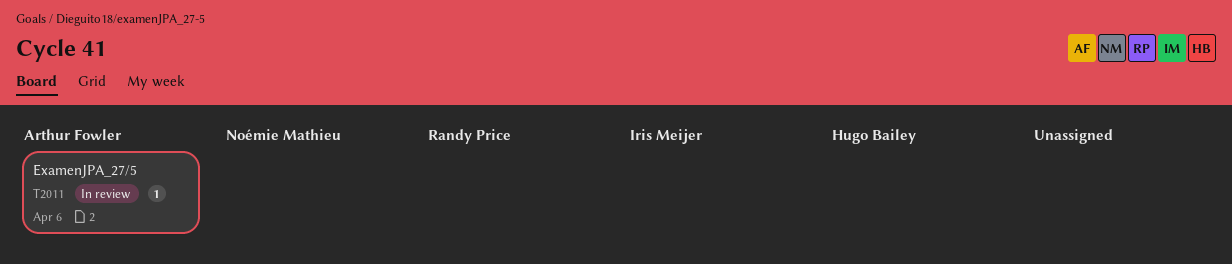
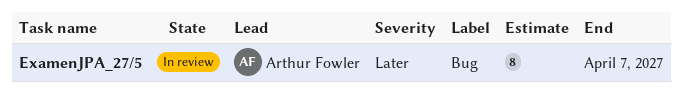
ExamenJPA_27/5, estimate: 1 -> 8
ExamenJPA_27/5, due: Apr 6 -> Apr 7

